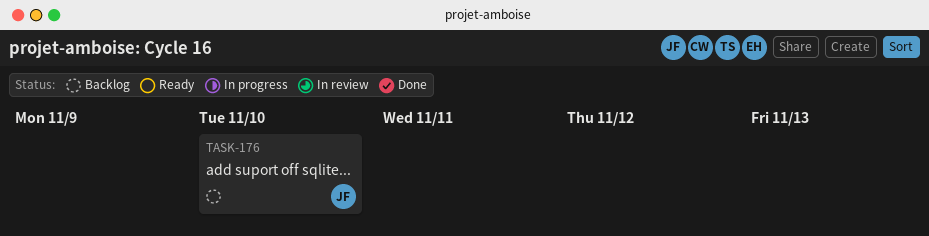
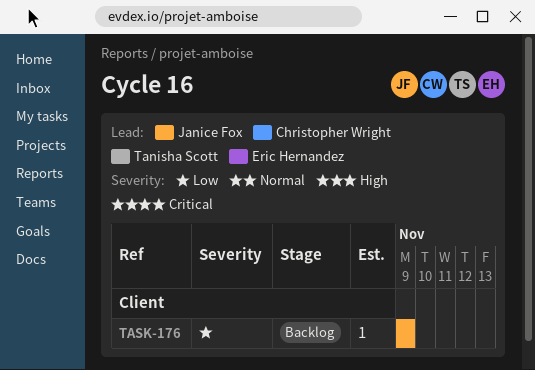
TASK-176, due: Nov 10 -> Nov 9

